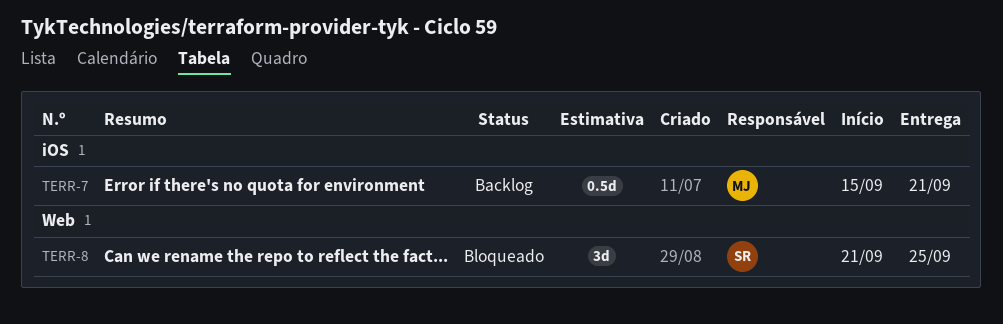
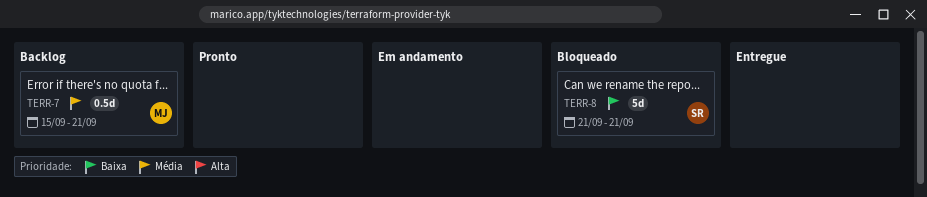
TERR-8, estimate: 3d -> 5d
TERR-8, due: Sep 25 -> Sep 21

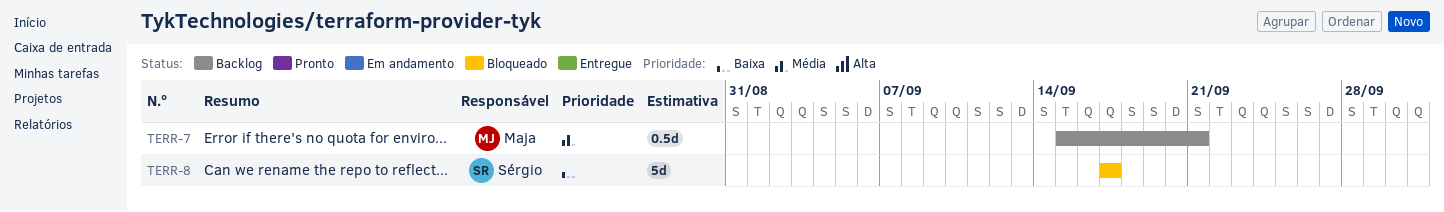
TERR-8, start: Sep 21 -> Sep 17
TERR-8, due: Sep 21 -> Sep 17

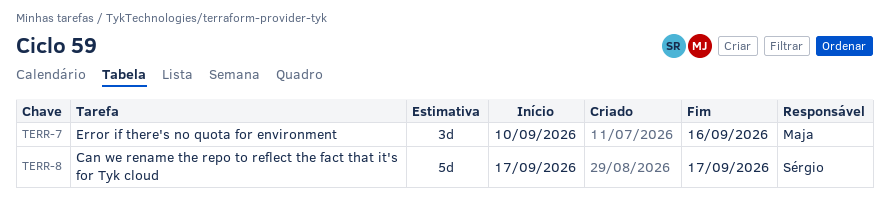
TERR-7, estimate: 0.5d -> 3d
TERR-7, start: Sep 15 -> Sep 10
TERR-7, due: Sep 21 -> Sep 16

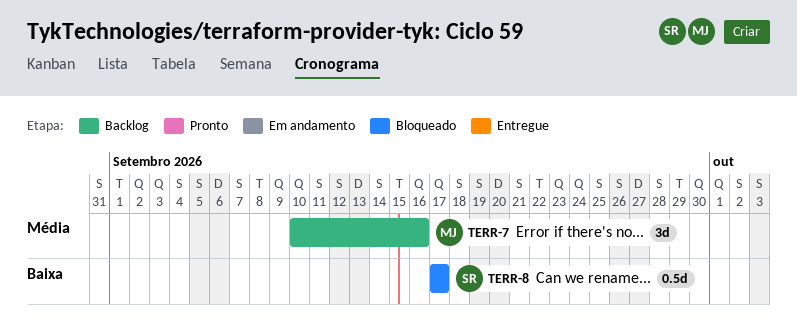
TERR-8, estimate: 5d -> 0.5d

